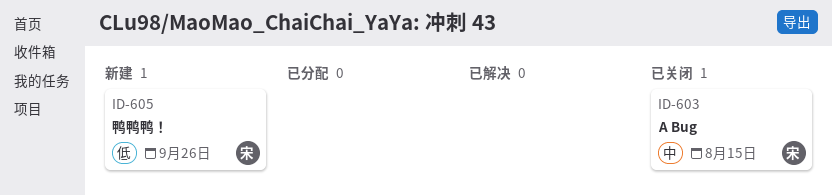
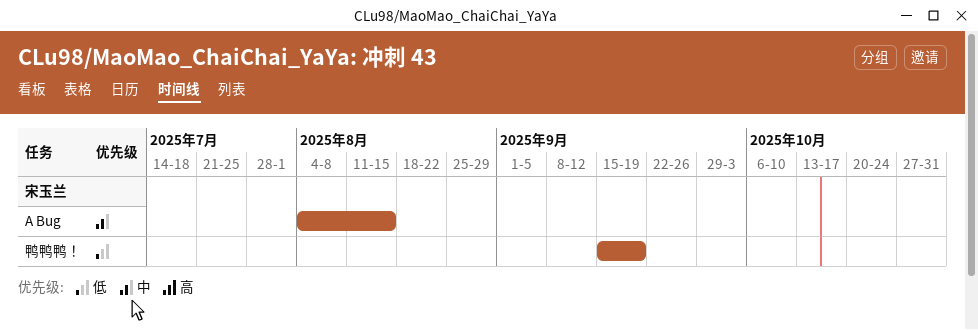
鸭鸭鸭！, due: Sep 26 -> Sep 19

